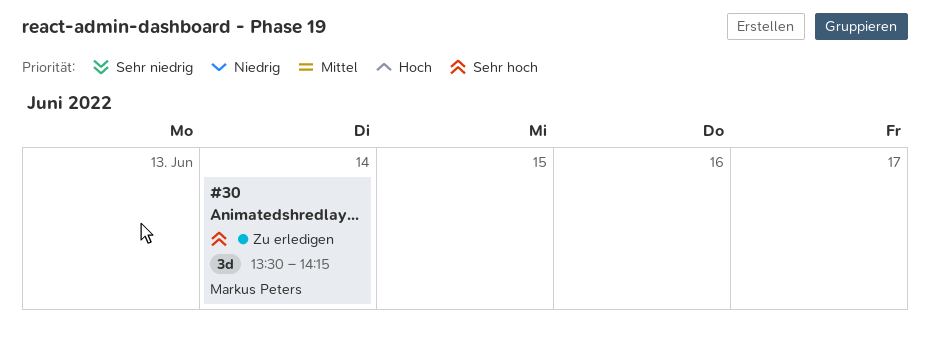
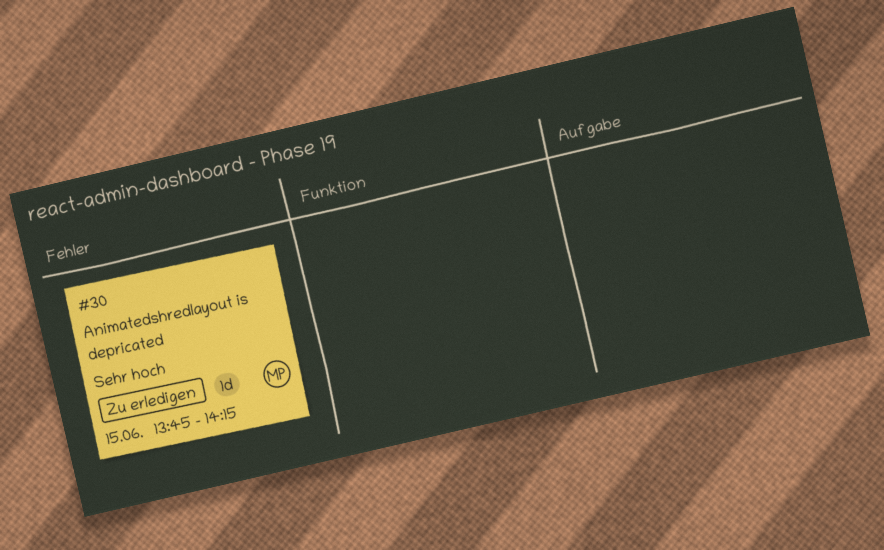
#30, estimate: 3d -> 1d
#30, day: Jun 14 -> Jun 15
#30, begins: 13:30 -> 13:45

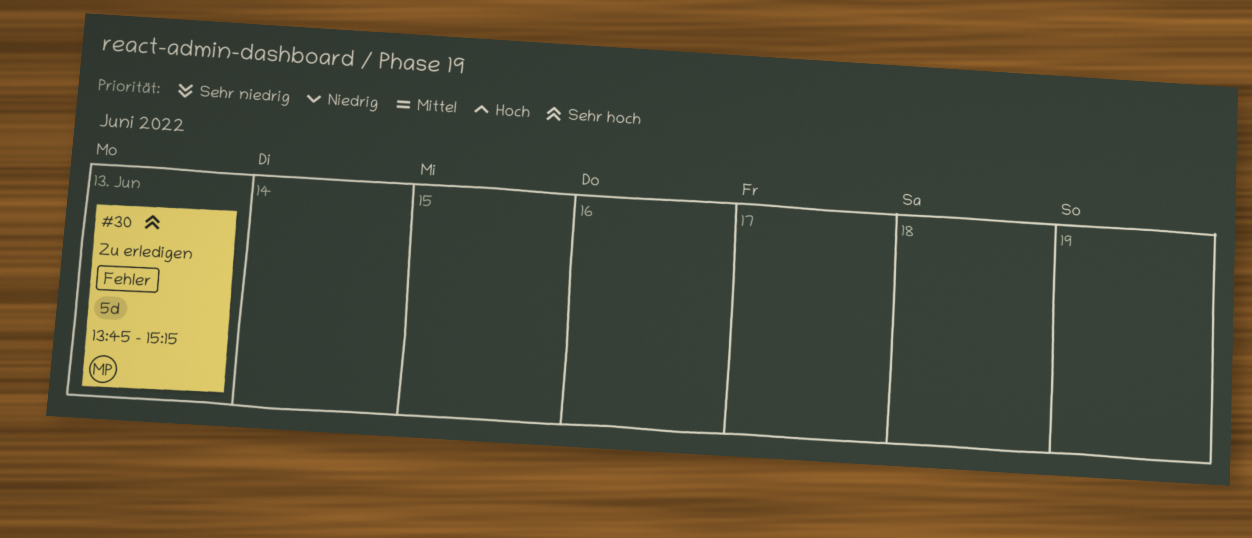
#30, estimate: 1d -> 5d
#30, day: Jun 15 -> Jun 13
#30, ends: 14:15 -> 15:15

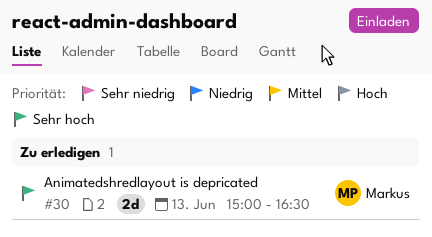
#30, estimate: 5d -> 2d
#30, begins: 13:45 -> 15:00
#30, ends: 15:15 -> 16:30

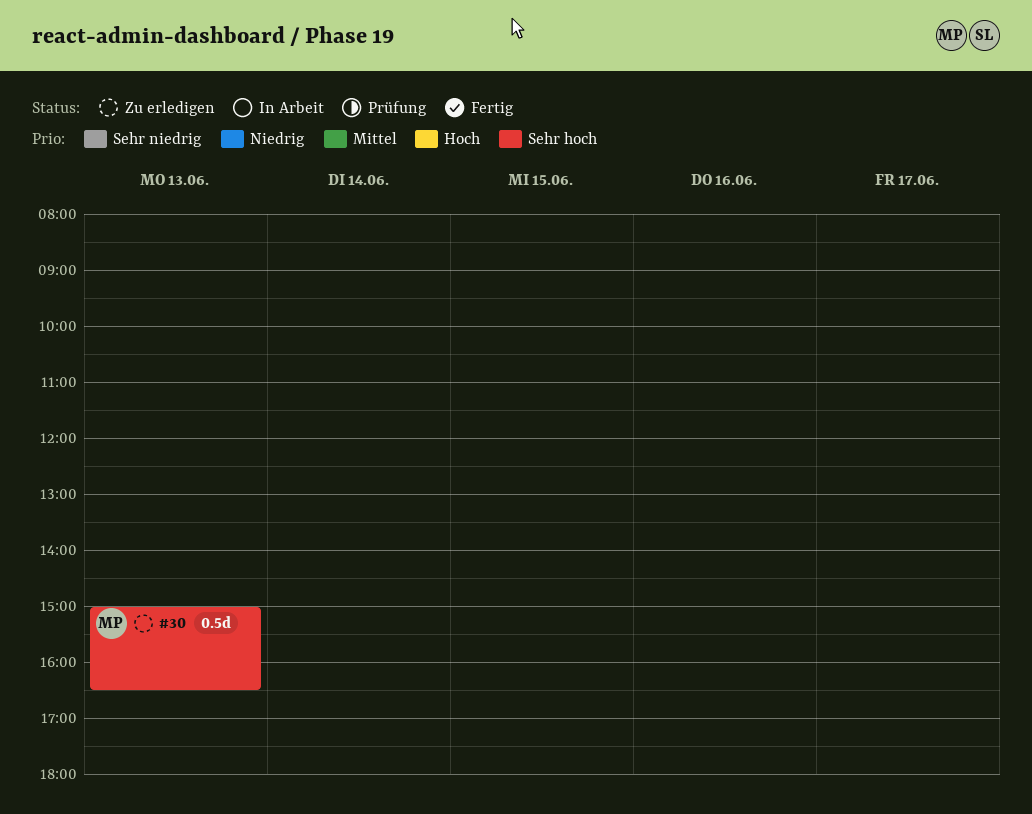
#30, estimate: 2d -> 0.5d

